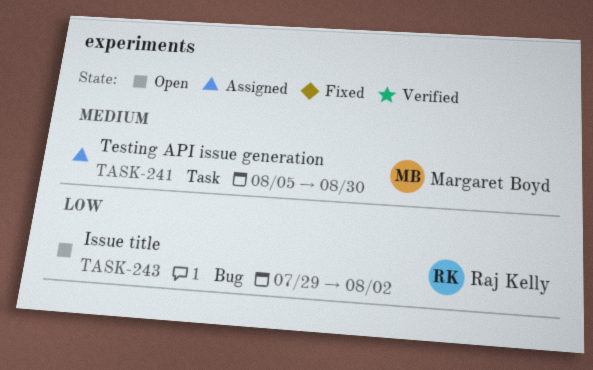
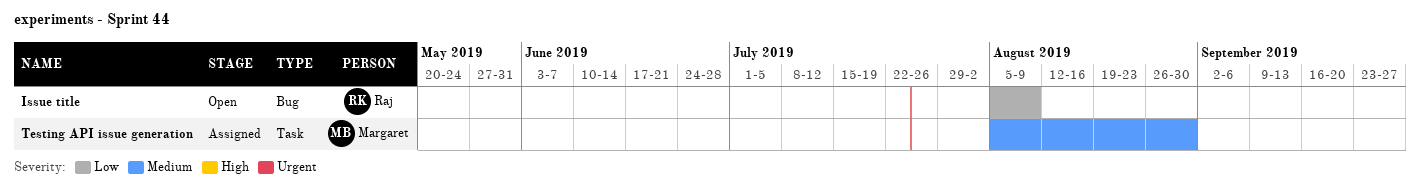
Issue title, start: Jul 29 -> Aug 5
Issue title, due: Aug 2 -> Aug 9

